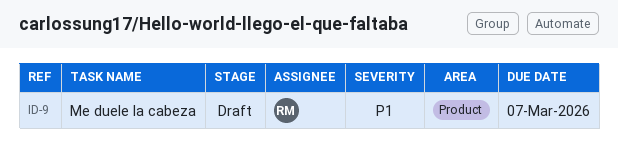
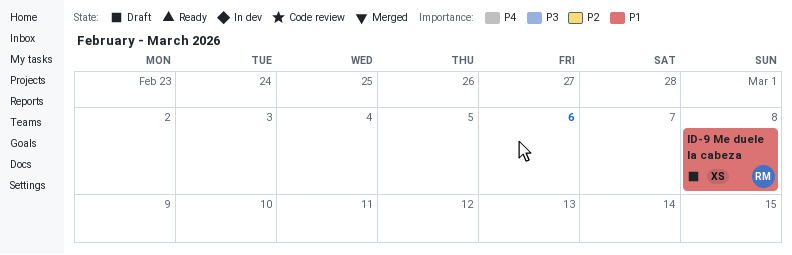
ID-9, due: Mar 7 -> Mar 8

